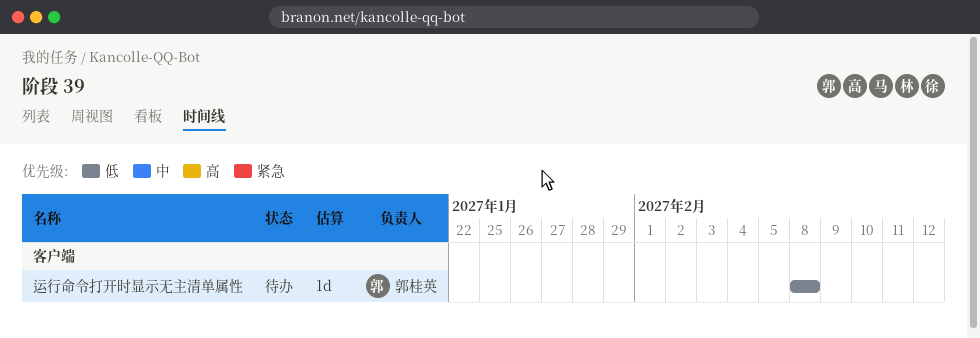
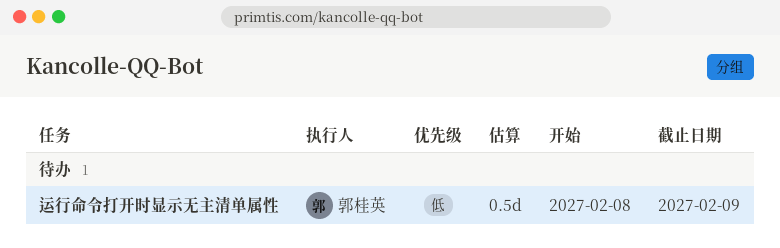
运行命令打开时显示无主清单属性, estimate: 1d -> 0.5d
运行命令打开时显示无主清单属性, due: Feb 8 -> Feb 9

